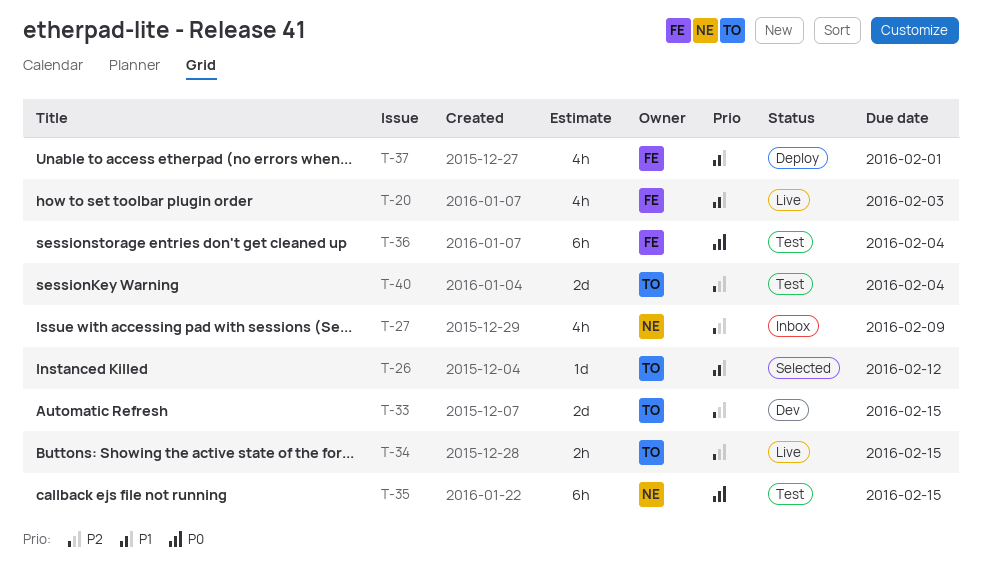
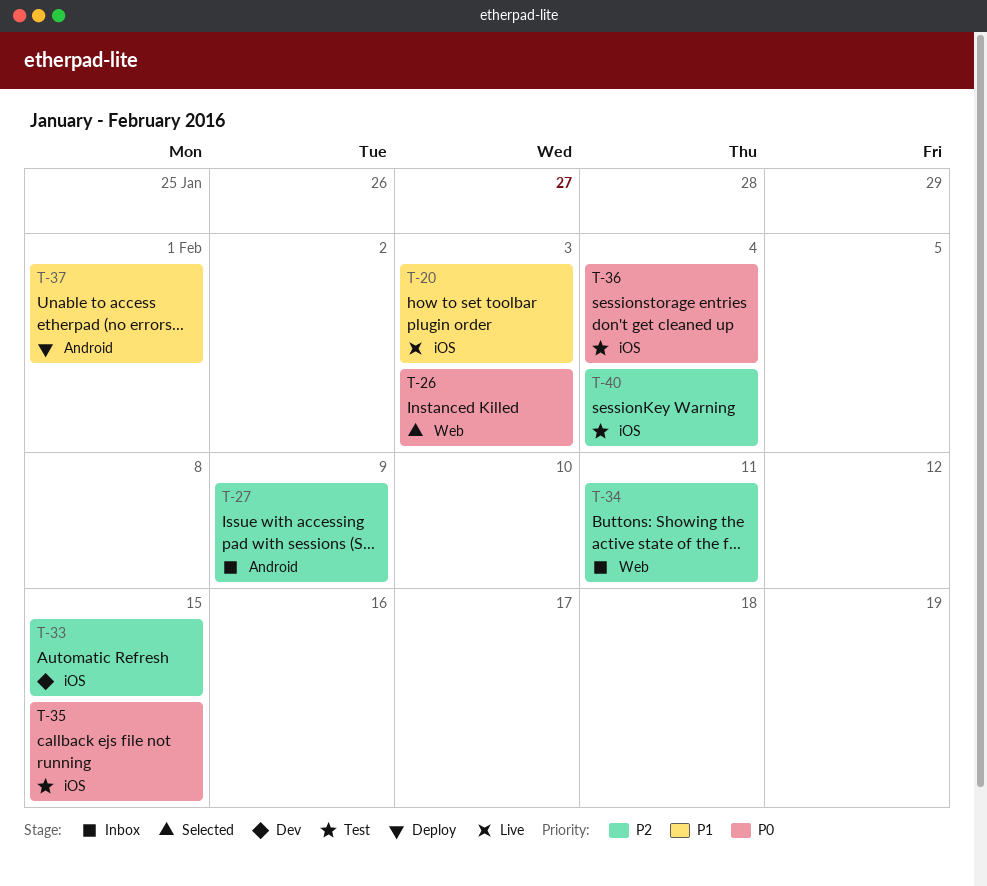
T-26, priority: P1 -> P0
T-26, due: Feb 12 -> Feb 3
T-34, status: Live -> Inbox
T-34, due: Feb 15 -> Feb 11

